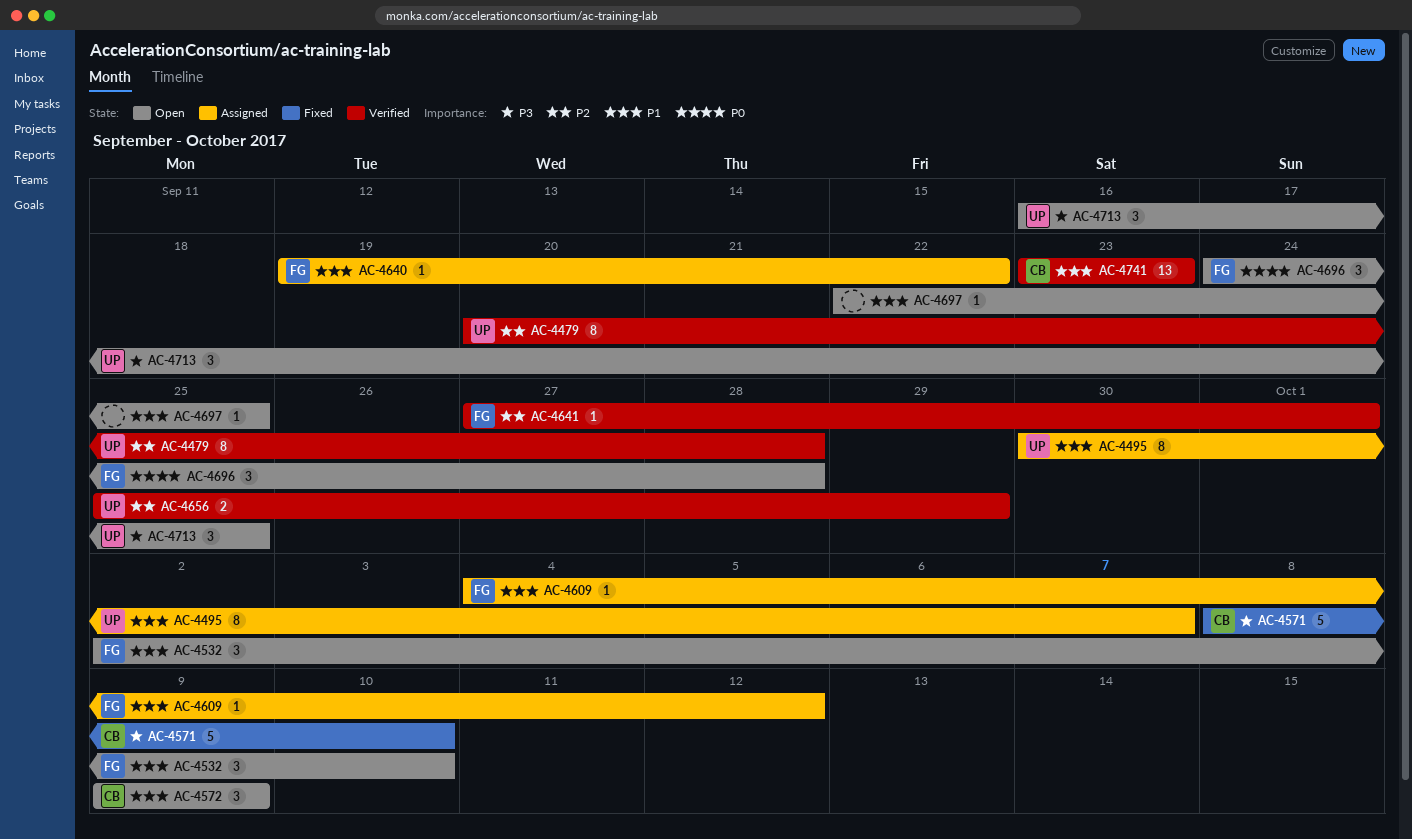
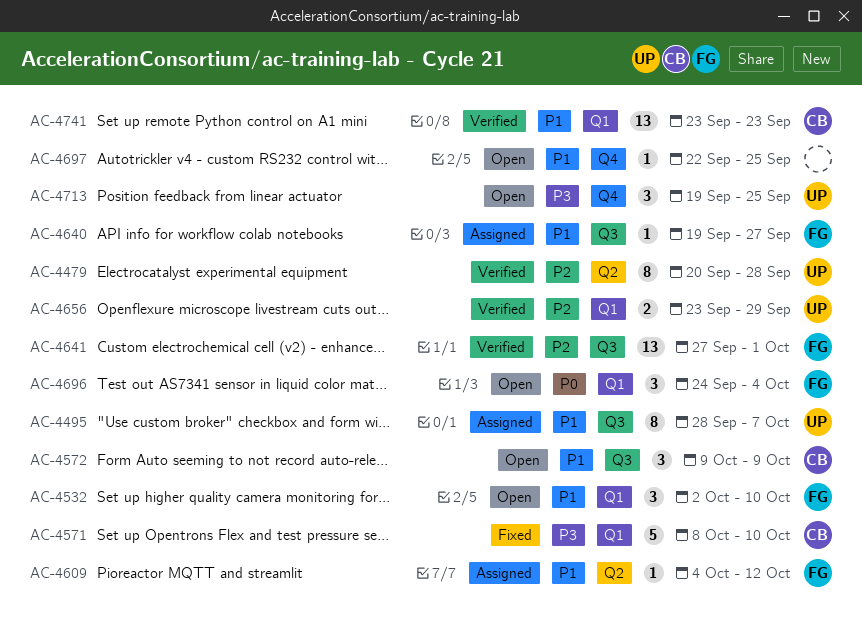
AC-4495, start: Sep 30 -> Sep 28
AC-4640, due: Sep 22 -> Sep 27
AC-4641, estimate: 1 -> 13
AC-4656, start: Sep 25 -> Sep 23
AC-4696, due: Sep 28 -> Oct 4
AC-4713, start: Sep 16 -> Sep 19

